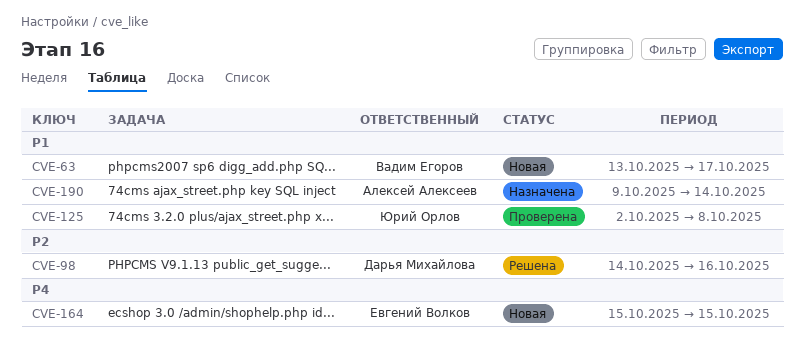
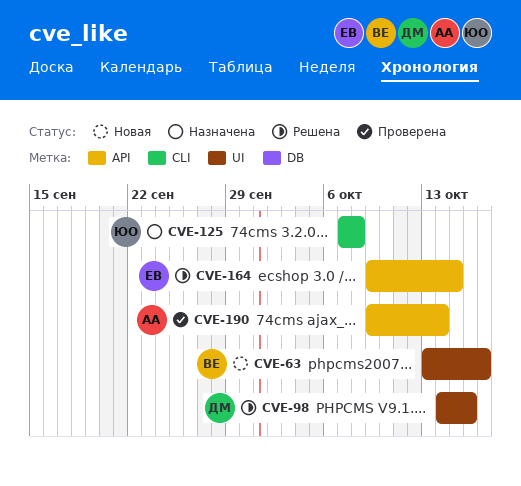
CVE-125, status: Проверена -> Назначена
CVE-125, start: Oct 2 -> Oct 7
CVE-164, status: Новая -> Решена
CVE-164, start: Oct 15 -> Oct 9
CVE-190, status: Назначена -> Проверена

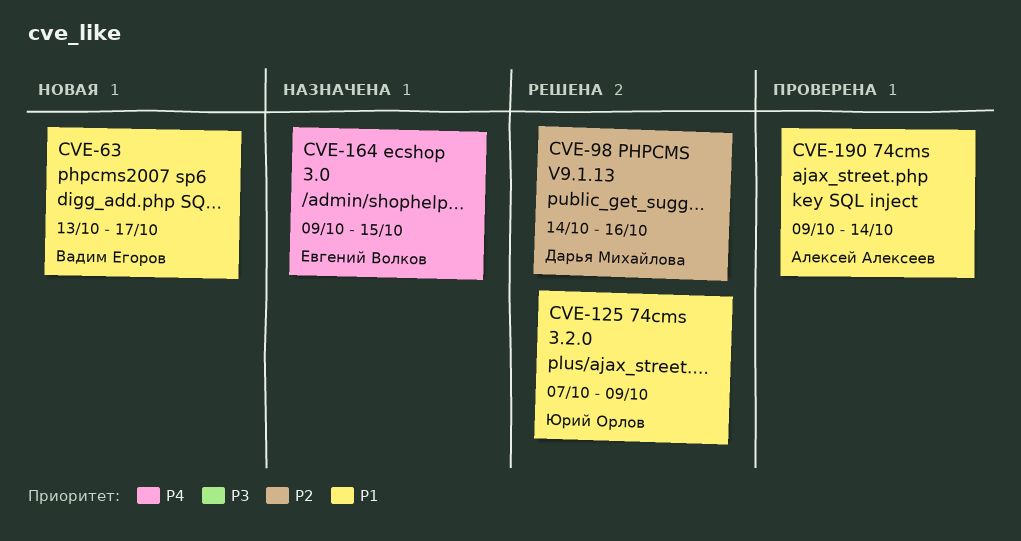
CVE-125, status: Назначена -> Решена
CVE-125, due: Oct 8 -> Oct 9
CVE-164, status: Решена -> Назначена

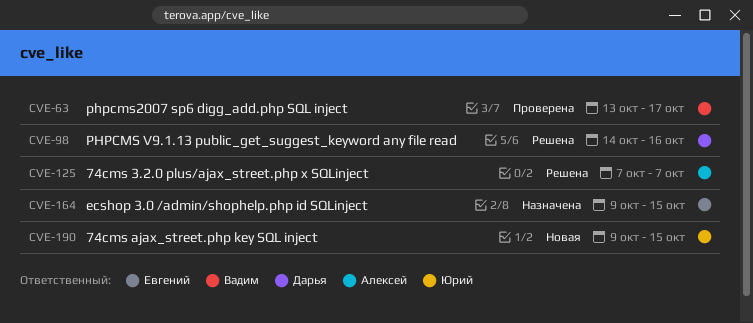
CVE-63, status: Новая -> Проверена
CVE-125, owner: Юрий Орлов -> Алексей Алексеев
CVE-125, due: Oct 9 -> Oct 7
CVE-190, status: Проверена -> Новая
CVE-190, owner: Алексей Алексеев -> Юрий Орлов
CVE-190, due: Oct 14 -> Oct 15

